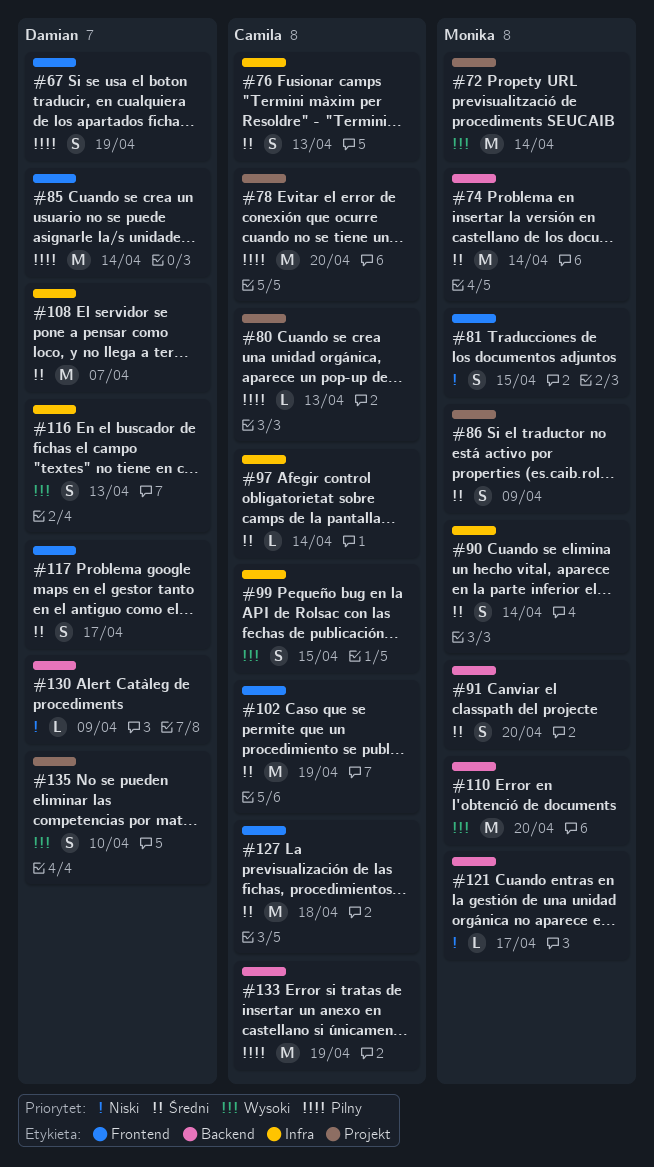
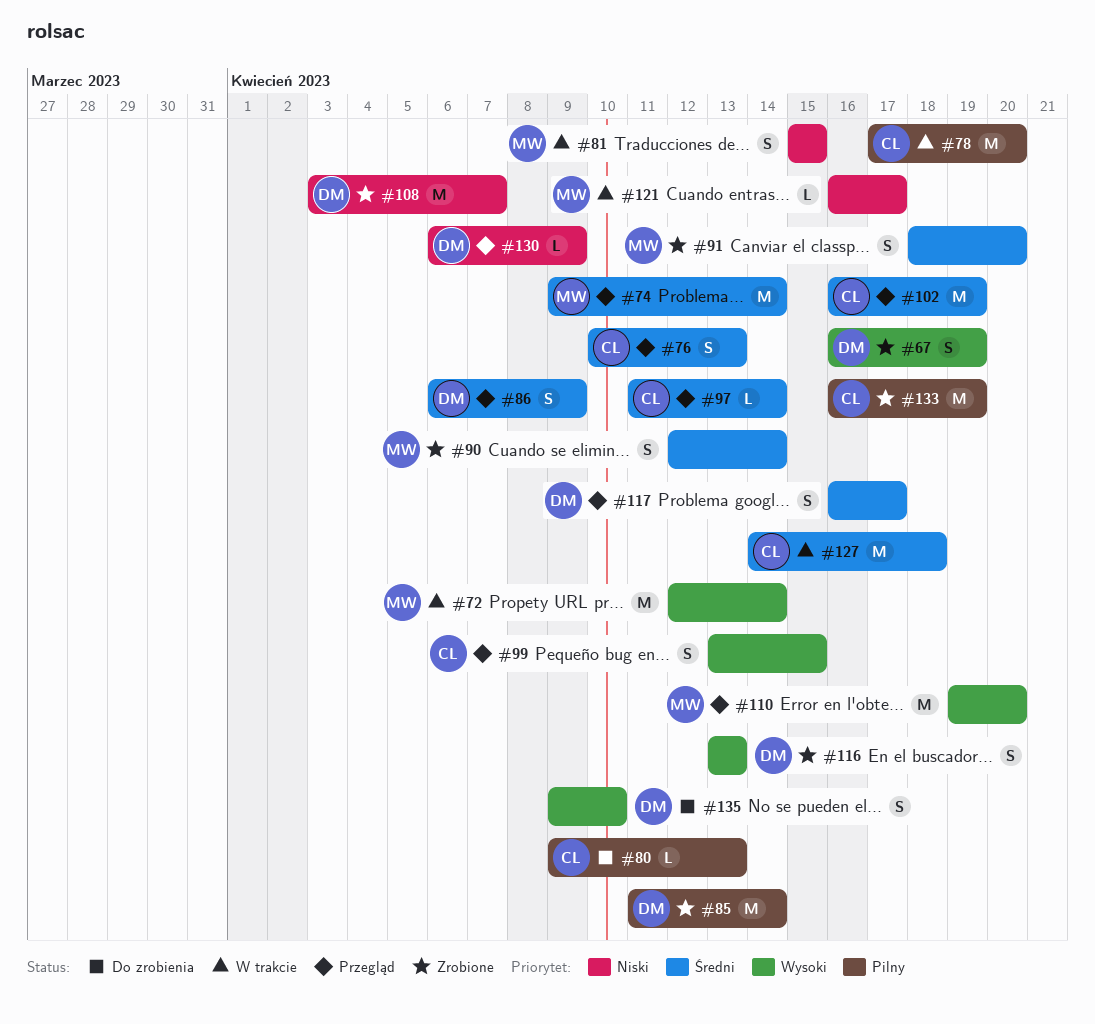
#67, priority: Pilny -> Wysoki
#86, owner: Monika -> Damian
#108, priority: Średni -> Niski

